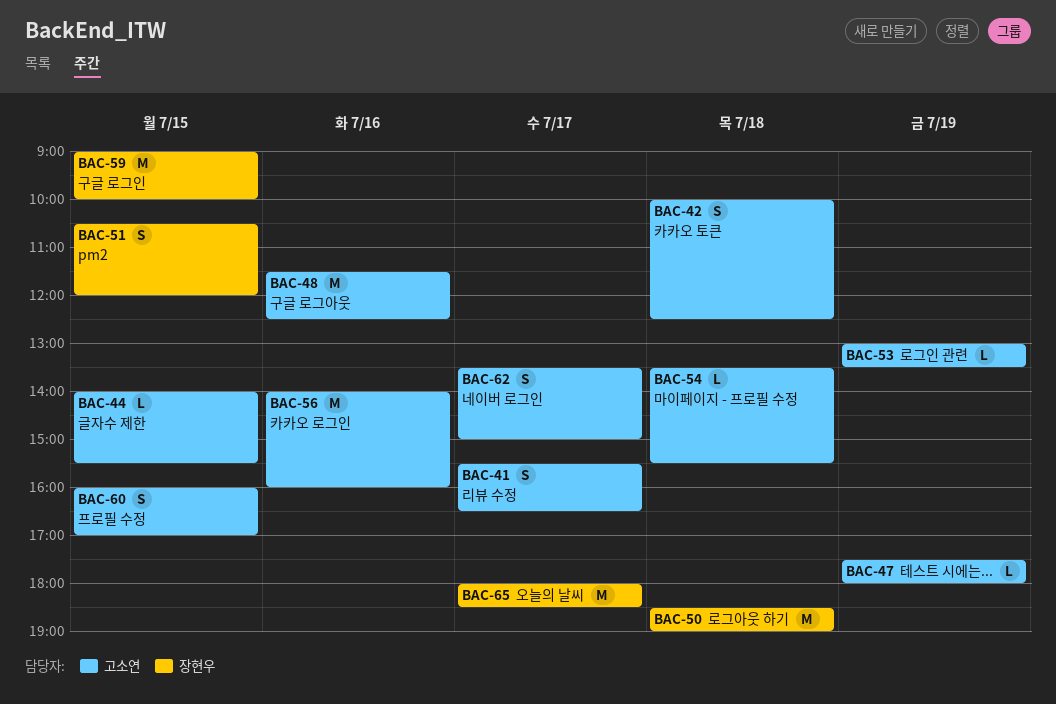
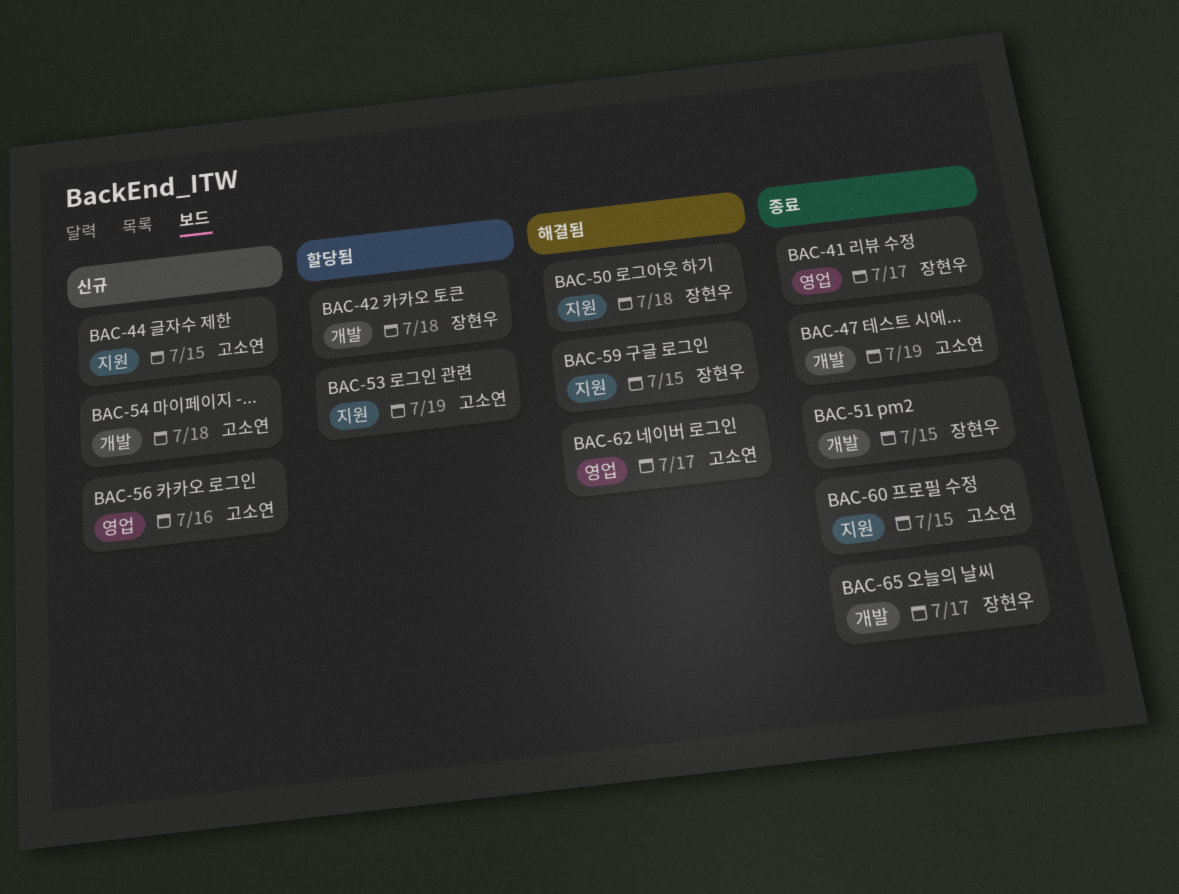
BAC-41, owner: 고소연 -> 장현우
BAC-42, owner: 고소연 -> 장현우
BAC-48: present -> none

